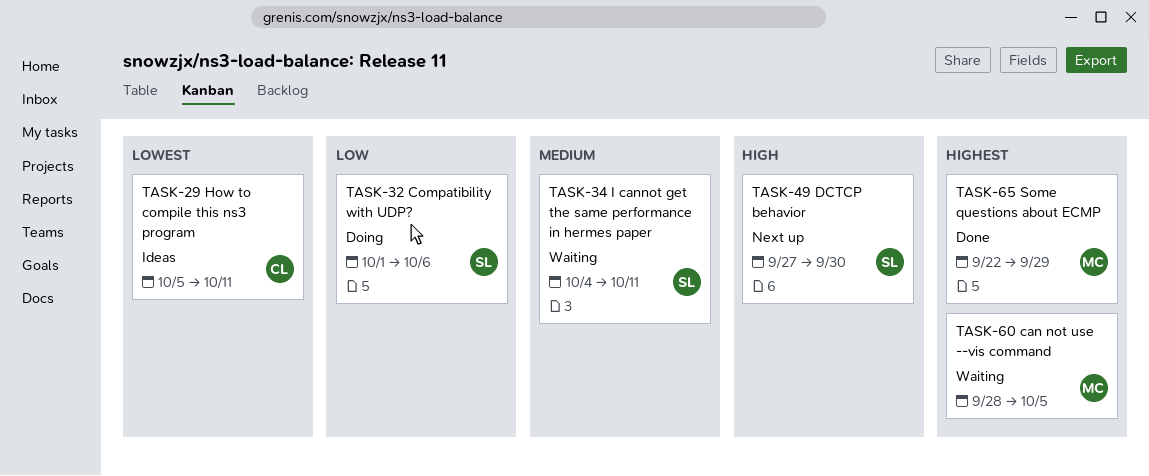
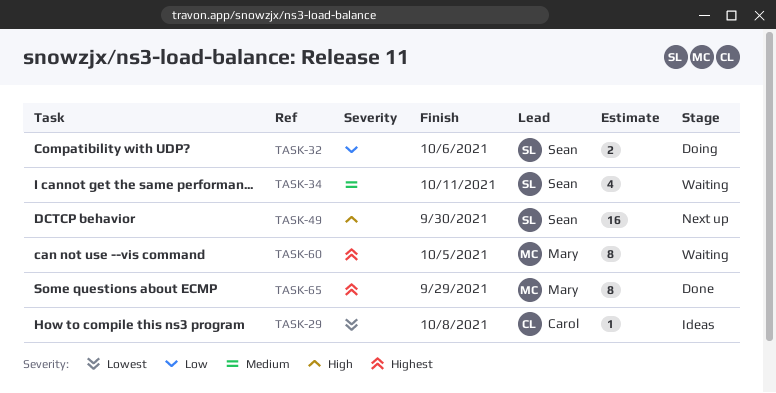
TASK-29, due: Oct 11 -> Oct 8

